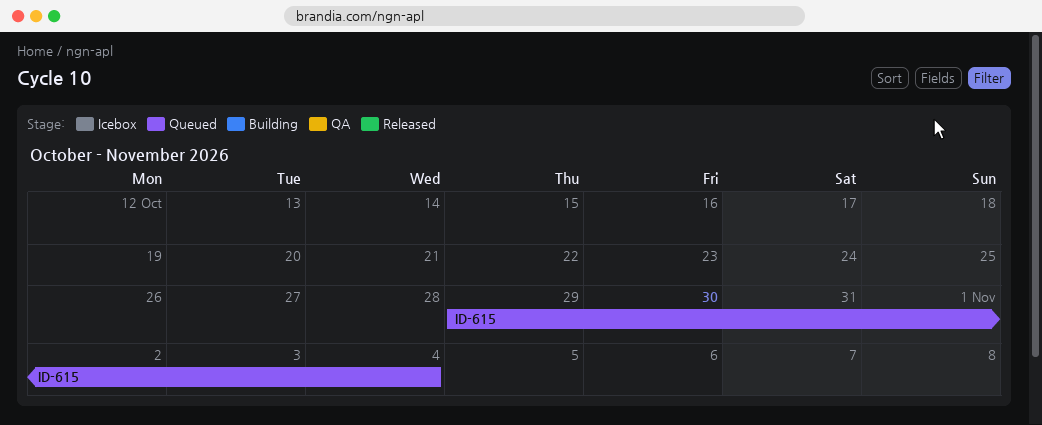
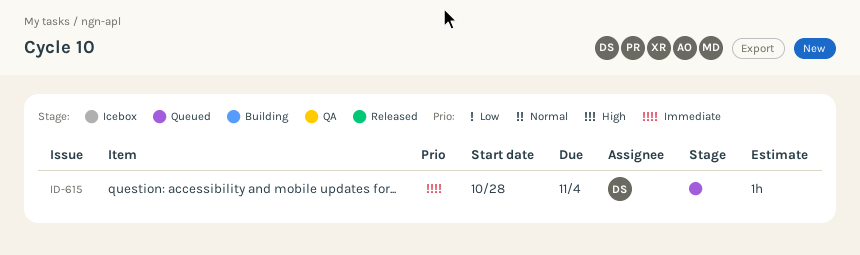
ID-615, start: Oct 29 -> Oct 28

